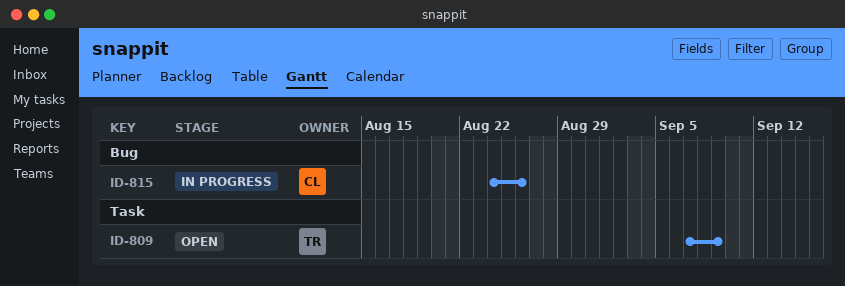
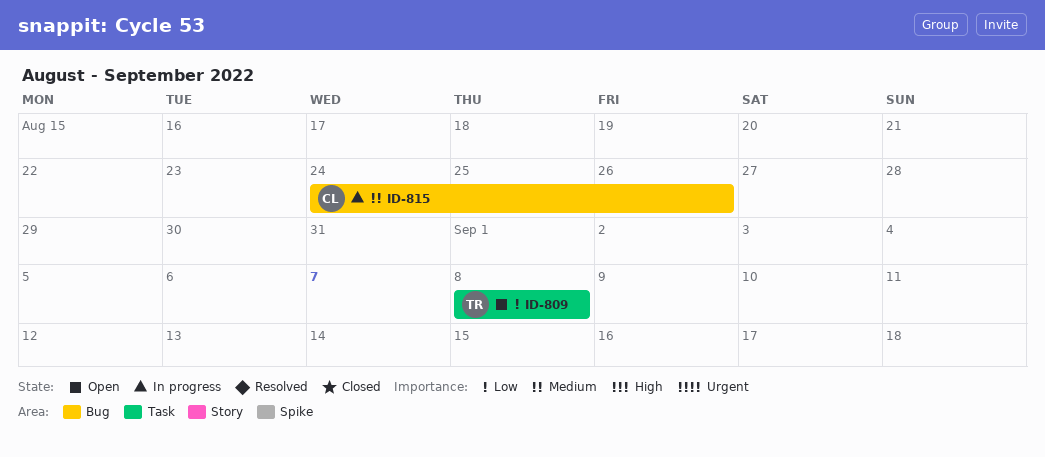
ID-809, start: Sep 7 -> Sep 8
ID-809, due: Sep 9 -> Sep 8

